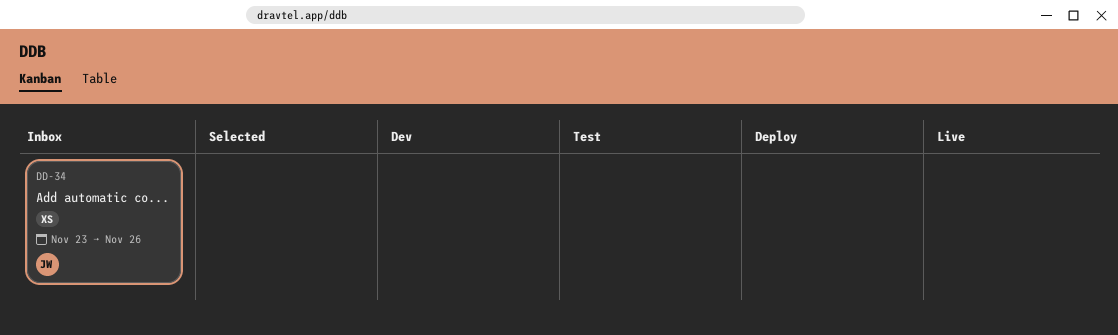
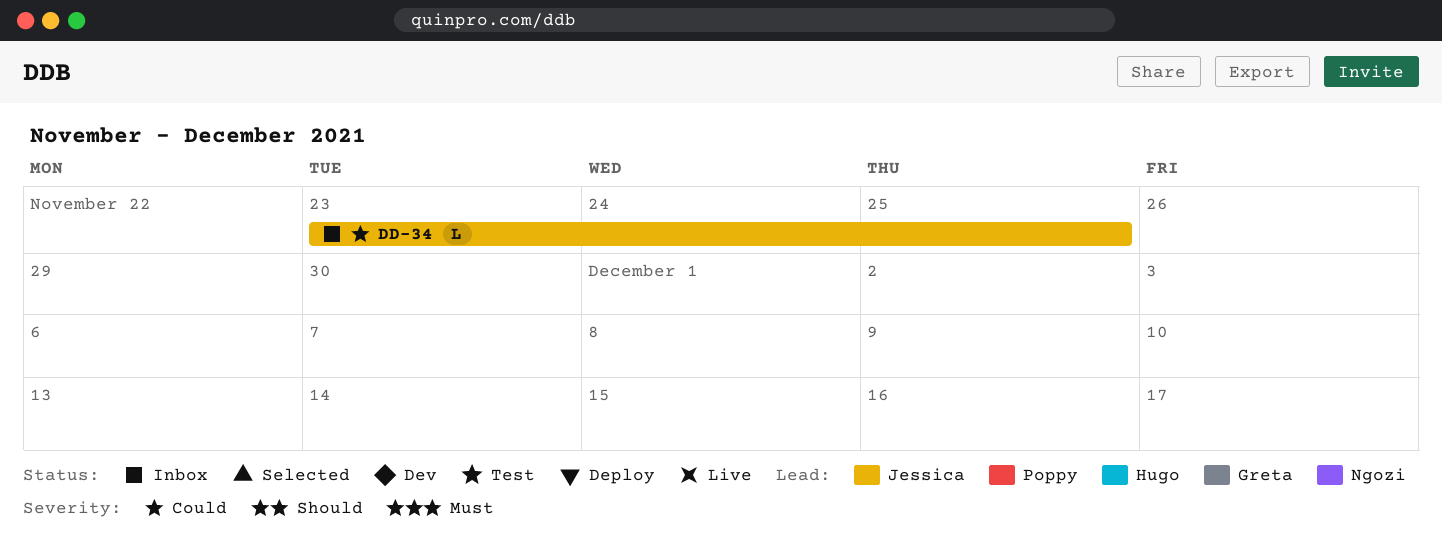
DD-34, estimate: XS -> L
DD-34, due: Nov 26 -> Nov 25

